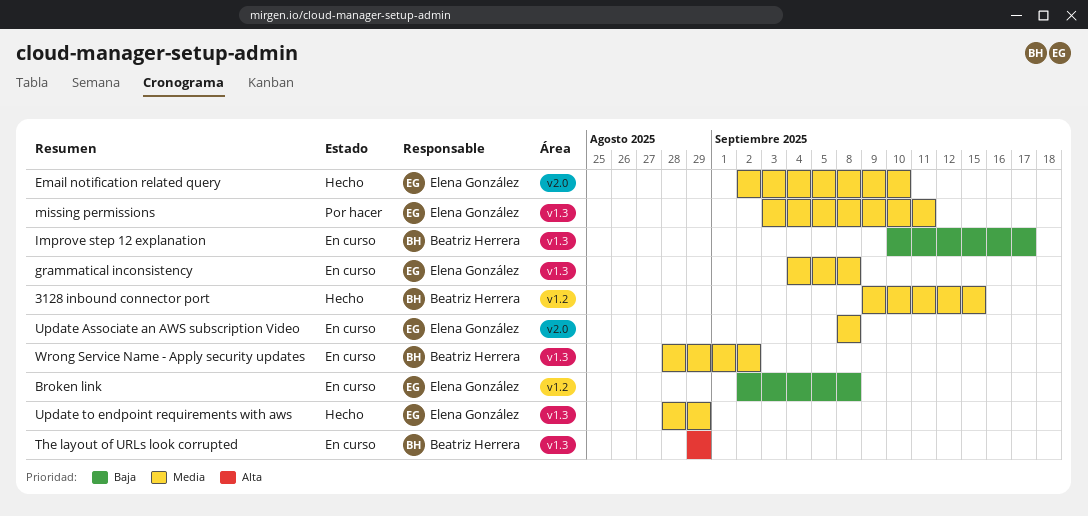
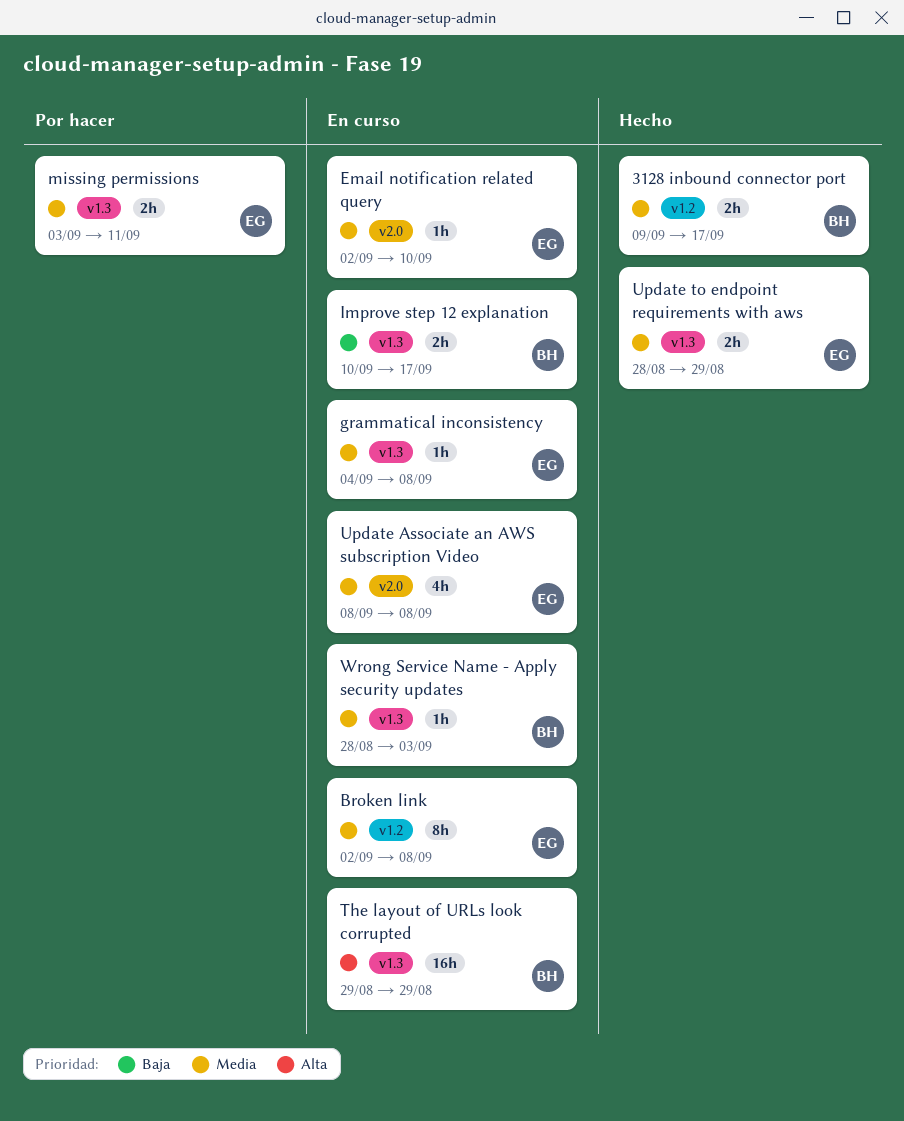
3128 inbound connector port, due: Sep 15 -> Sep 17
Broken link, priority: Baja -> Media
Email notification related query, status: Hecho -> En curso
Wrong Service Name - Apply security updates, due: Sep 2 -> Sep 3

